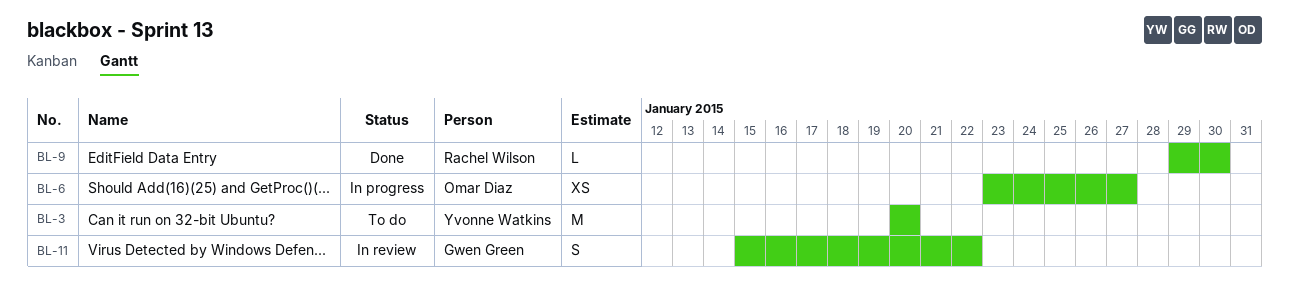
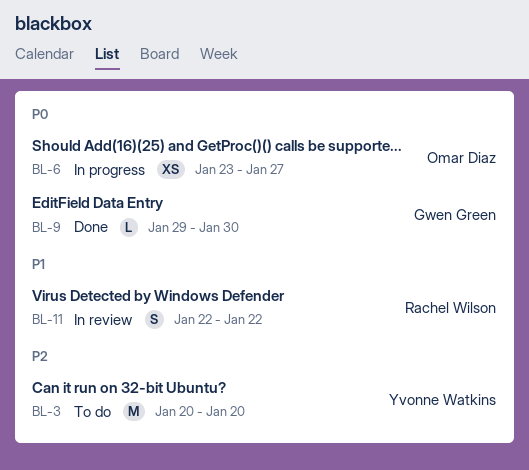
BL-9, owner: Rachel Wilson -> Gwen Green
BL-11, owner: Gwen Green -> Rachel Wilson
BL-11, start: Jan 15 -> Jan 22

